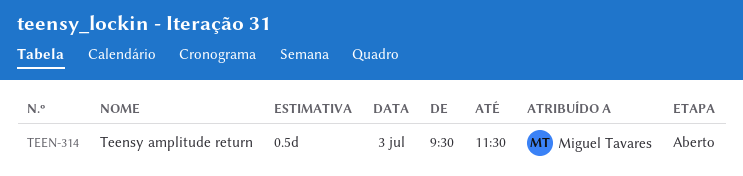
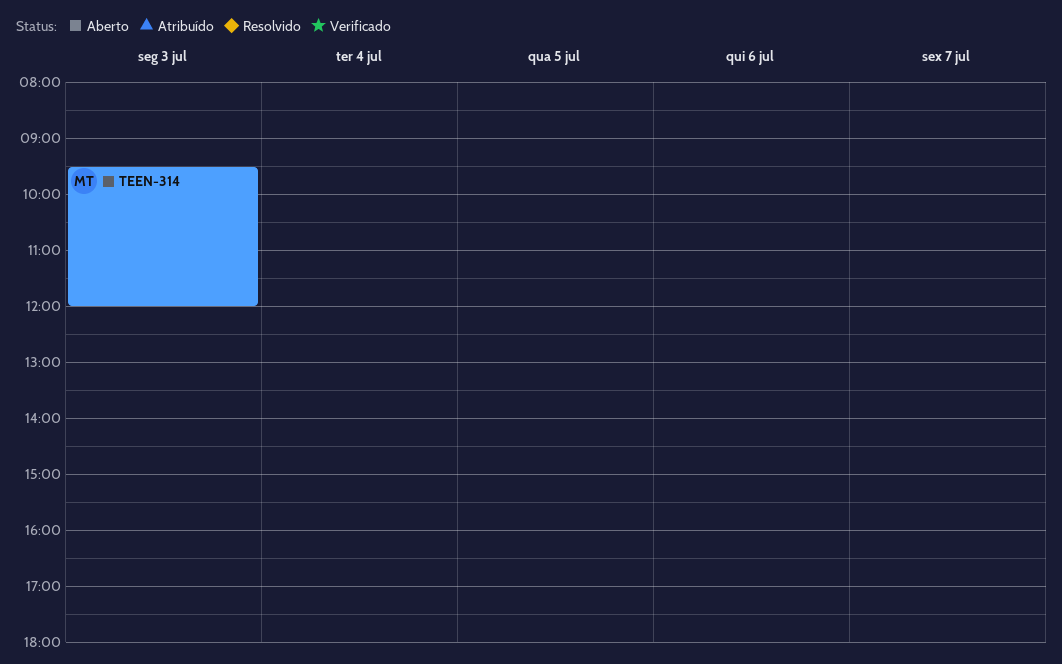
TEEN-314, ends: 11:30 -> 12:00

